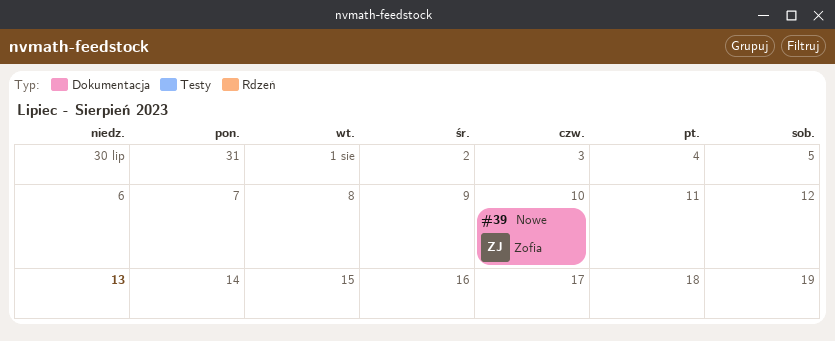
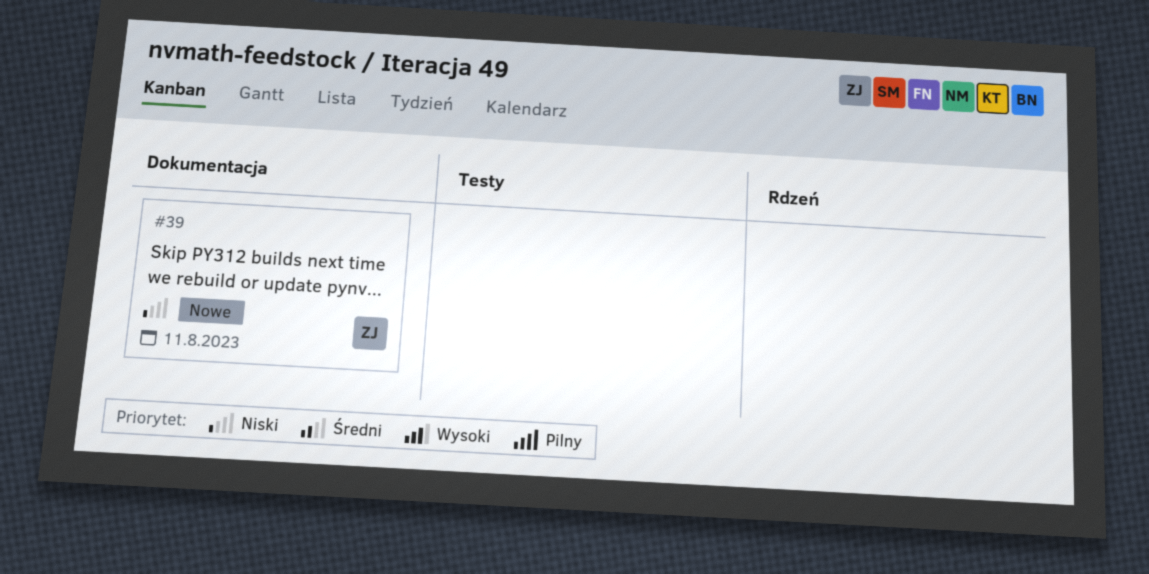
#39, due: Aug 10 -> Aug 11

